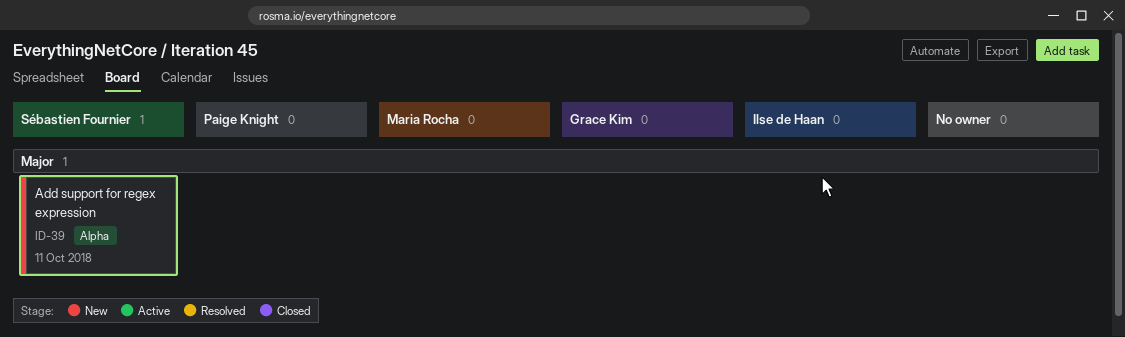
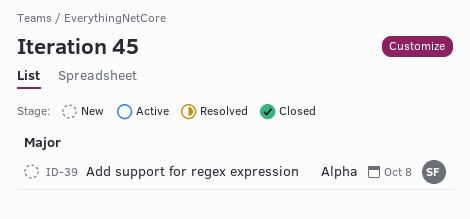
ID-39, due: Oct 11 -> Oct 8

